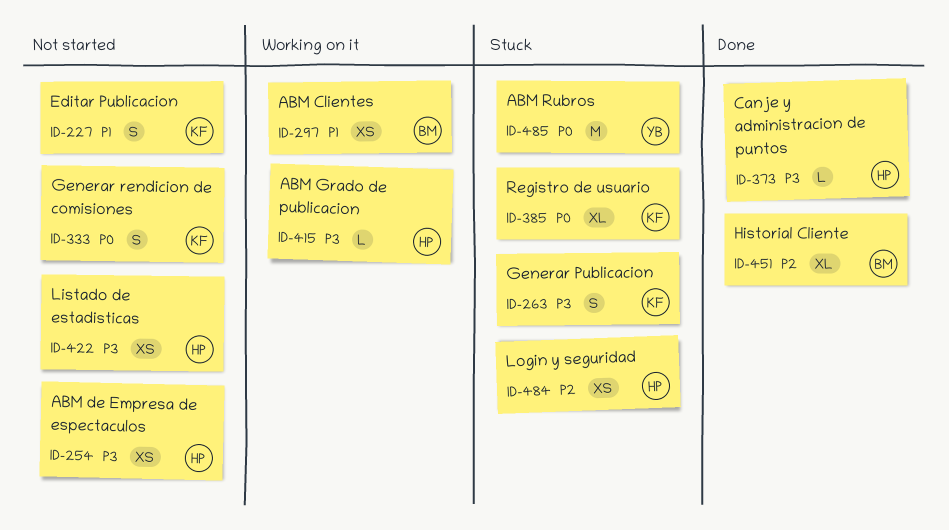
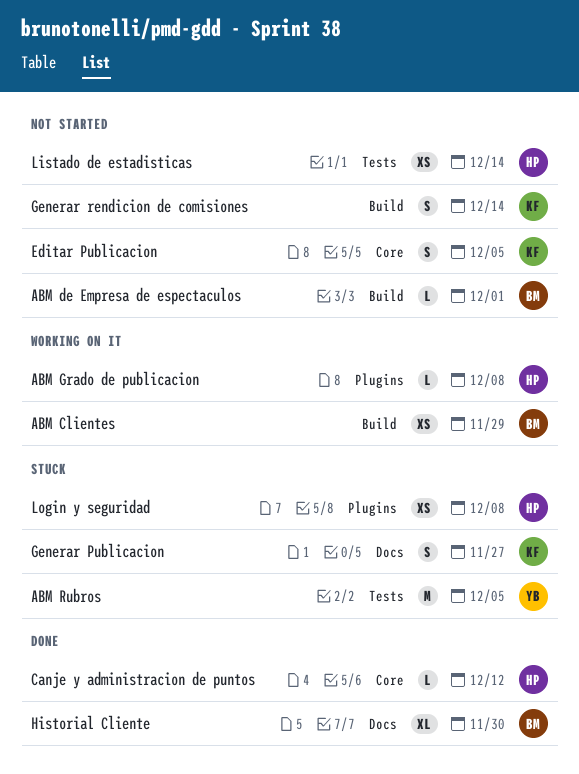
ABM de Empresa de espectaculos, owner: HP -> BM
ABM de Empresa de espectaculos, estimate: XS -> L
Registro de usuario: present -> none

